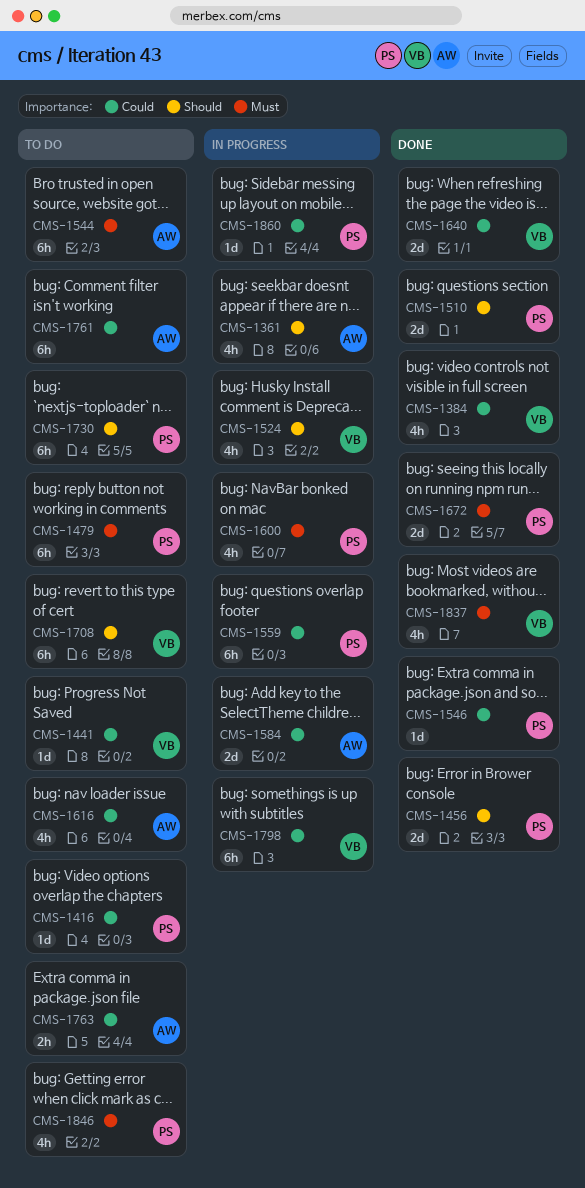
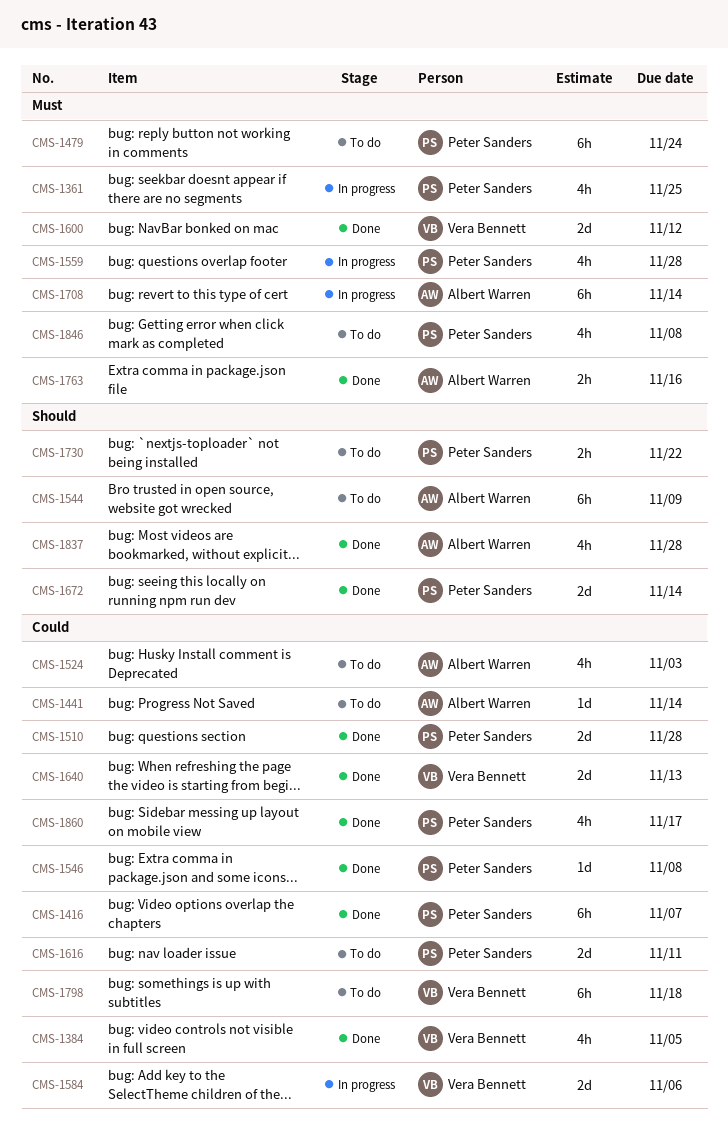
CMS-1361, owner: Albert Warren -> Peter Sanders
CMS-1361, priority: Should -> Must
CMS-1416, status: To do -> Done
CMS-1416, estimate: 1d -> 6h
CMS-1441, owner: Vera Bennett -> Albert Warren
CMS-1456: present -> none
CMS-1510, priority: Should -> Could
CMS-1524, status: In progress -> To do
CMS-1524, owner: Vera Bennett -> Albert Warren
CMS-1524, priority: Should -> Could
CMS-1544, priority: Must -> Should
CMS-1559, priority: Could -> Must
CMS-1559, estimate: 6h -> 4h
CMS-1584, owner: Albert Warren -> Vera Bennett
CMS-1600, status: In progress -> Done
CMS-1600, owner: Peter Sanders -> Vera Bennett
CMS-1600, estimate: 4h -> 2d
CMS-1616, owner: Albert Warren -> Peter Sanders
CMS-1616, estimate: 4h -> 2d
CMS-1672, priority: Must -> Should
CMS-1708, status: To do -> In progress
CMS-1708, owner: Vera Bennett -> Albert Warren
CMS-1708, priority: Should -> Must
CMS-1730, estimate: 6h -> 2h
CMS-1761: present -> none
CMS-1763, status: To do -> Done
CMS-1763, priority: Could -> Must
CMS-1798, status: In progress -> To do
CMS-1837, owner: Vera Bennett -> Albert Warren
CMS-1837, priority: Must -> Should
CMS-1860, status: In progress -> Done
CMS-1860, estimate: 1d -> 4h

